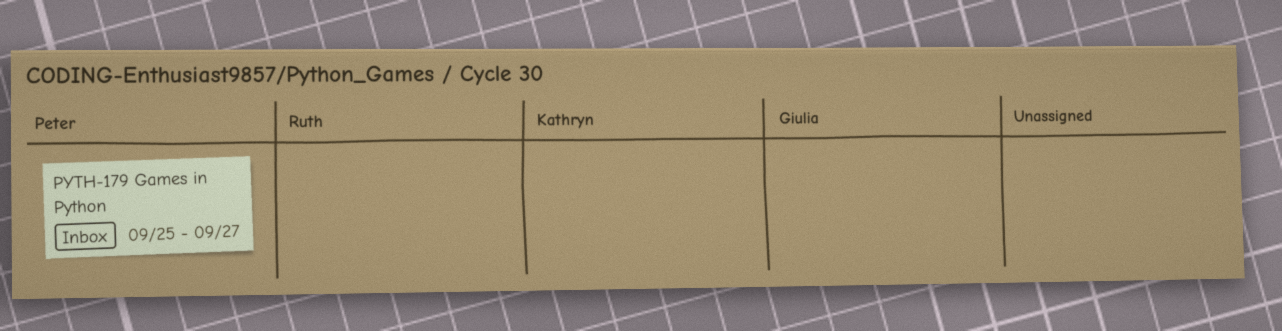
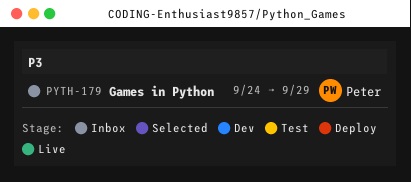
PYTH-179, start: Sep 25 -> Sep 24
PYTH-179, due: Sep 27 -> Sep 29

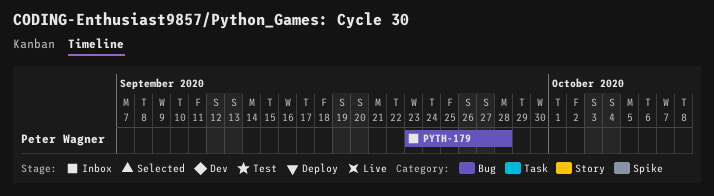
PYTH-179, start: Sep 24 -> Sep 23
PYTH-179, due: Sep 29 -> Sep 28

